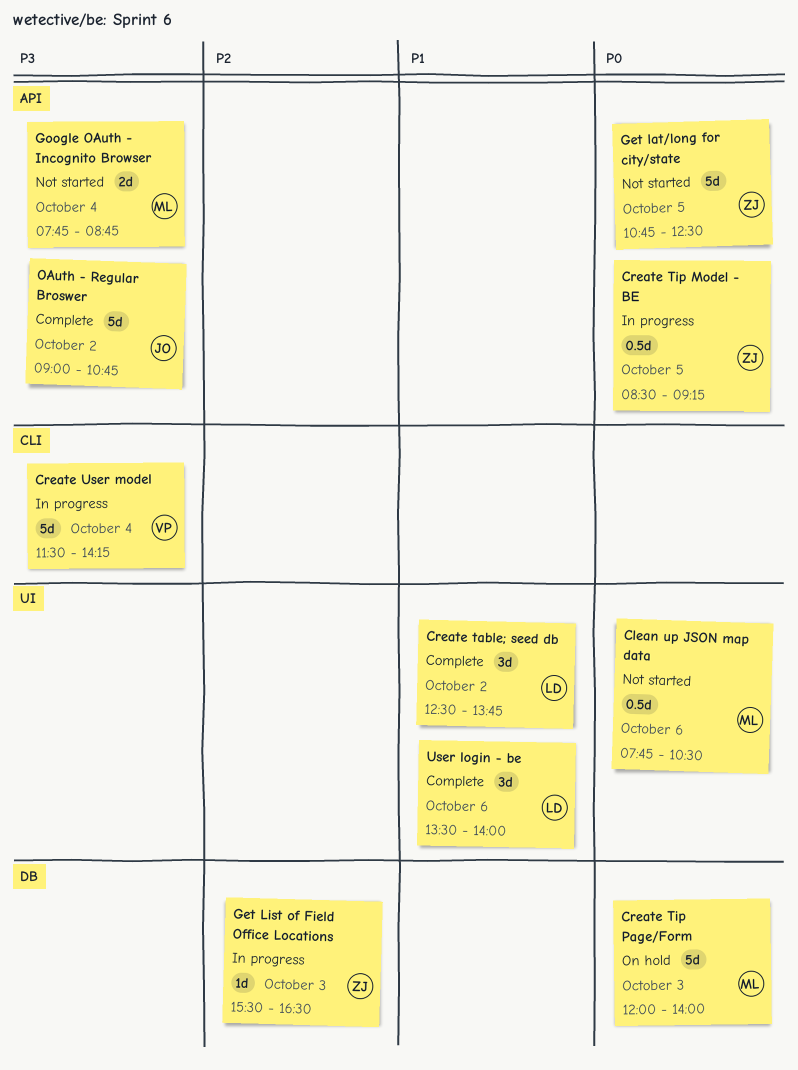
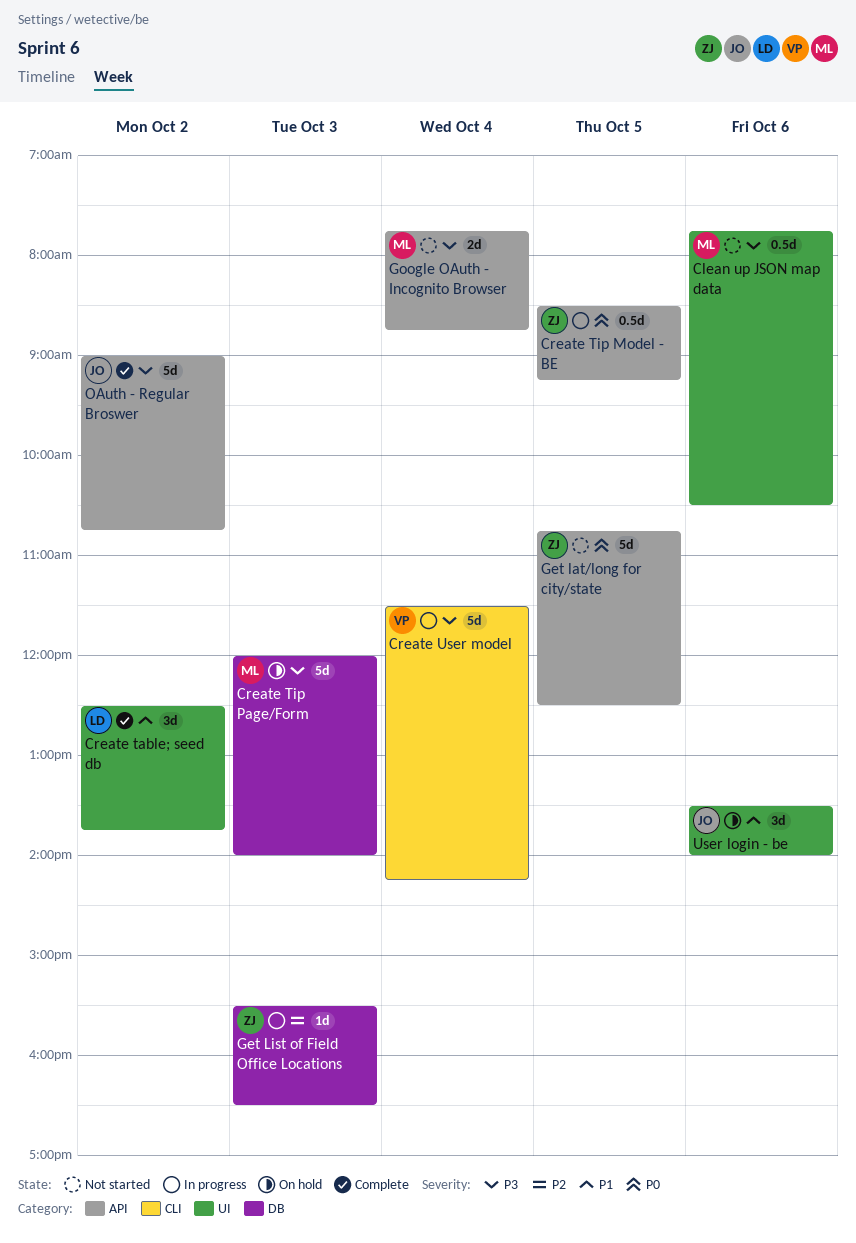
Clean up JSON map data, priority: P0 -> P3
Create Tip Page/Form, priority: P0 -> P3
User login - be, status: Complete -> On hold
User login - be, owner: LD -> JO

